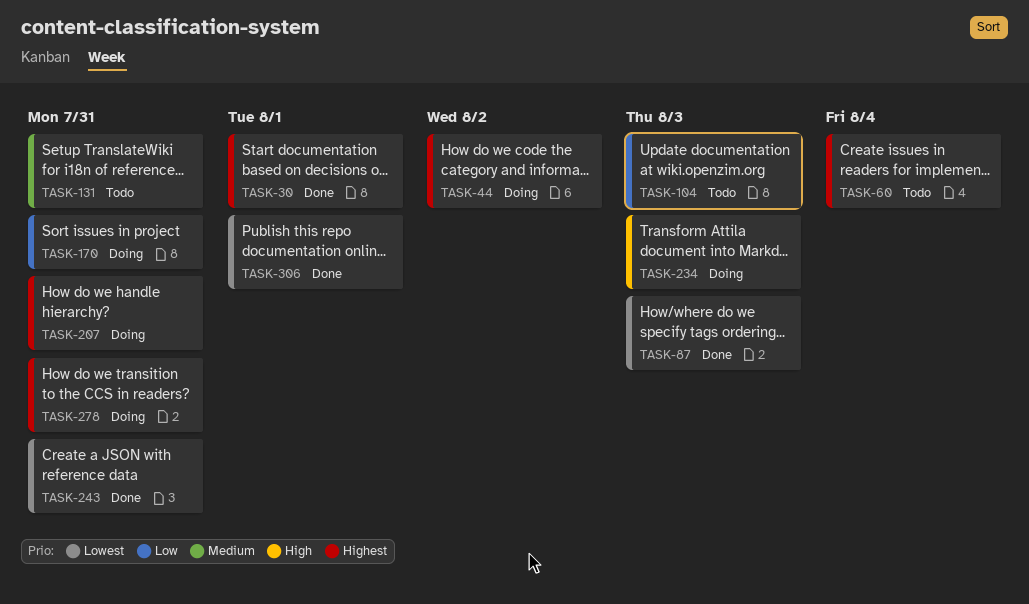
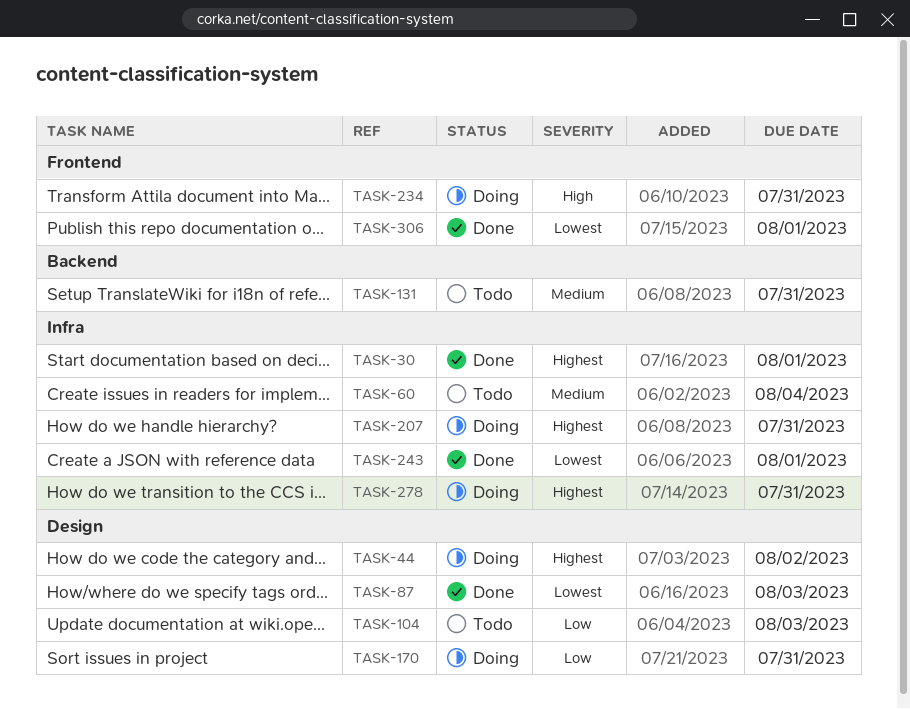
TASK-60, priority: Highest -> Medium
TASK-234, due: Aug 3 -> Jul 31
TASK-243, due: Jul 31 -> Aug 1

